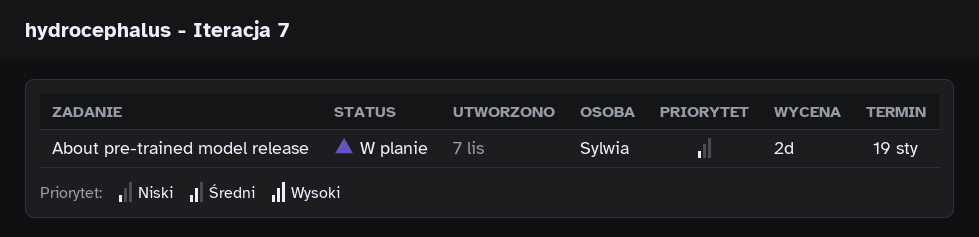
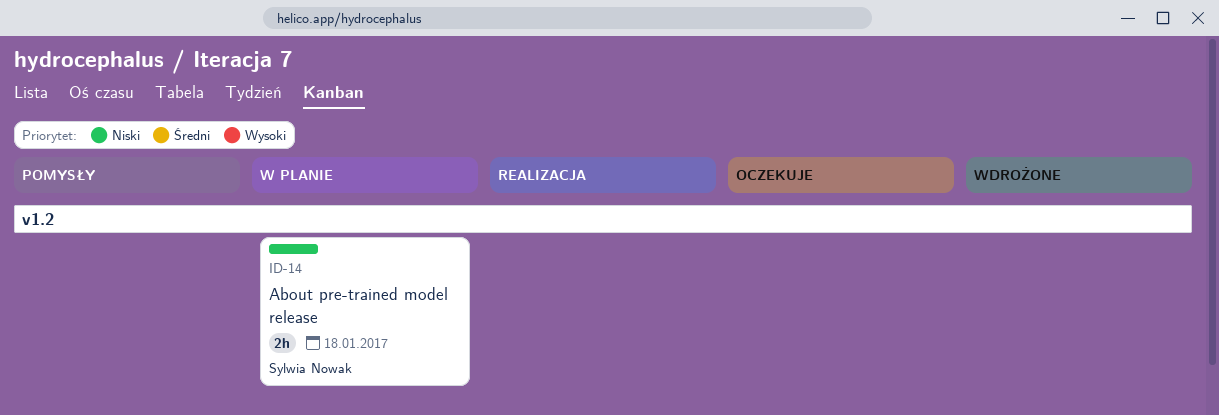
About pre-trained model release, estimate: 2d -> 2h
About pre-trained model release, due: Jan 19 -> Jan 18

